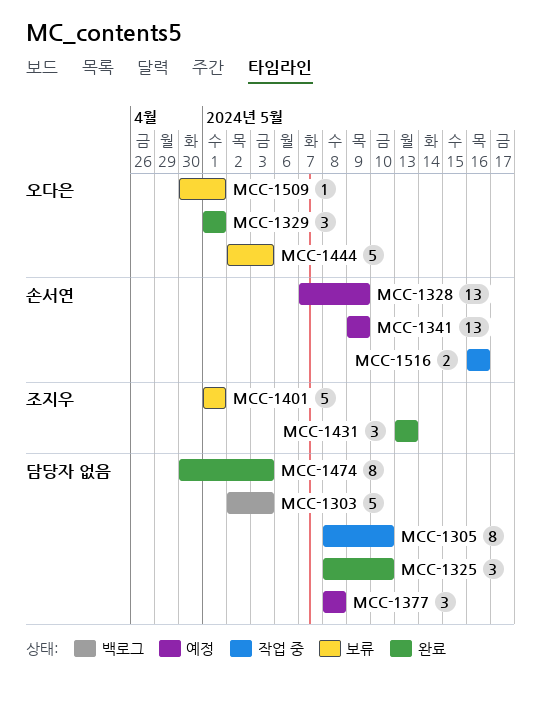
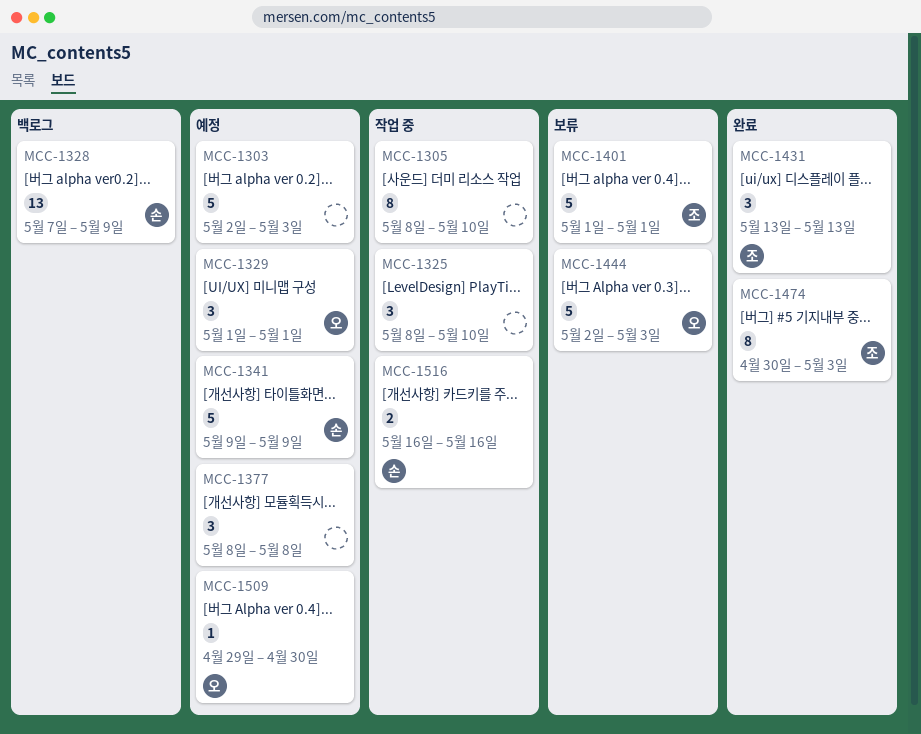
MCC-1303, status: 백로그 -> 예정
MCC-1325, status: 완료 -> 작업 중
MCC-1328, status: 예정 -> 백로그
MCC-1329, status: 완료 -> 예정
MCC-1341, estimate: 13 -> 5
MCC-1474, owner: none -> 조지우
MCC-1509, status: 보류 -> 예정
MCC-1509, start: Apr 30 -> Apr 29
MCC-1509, due: May 1 -> Apr 30

